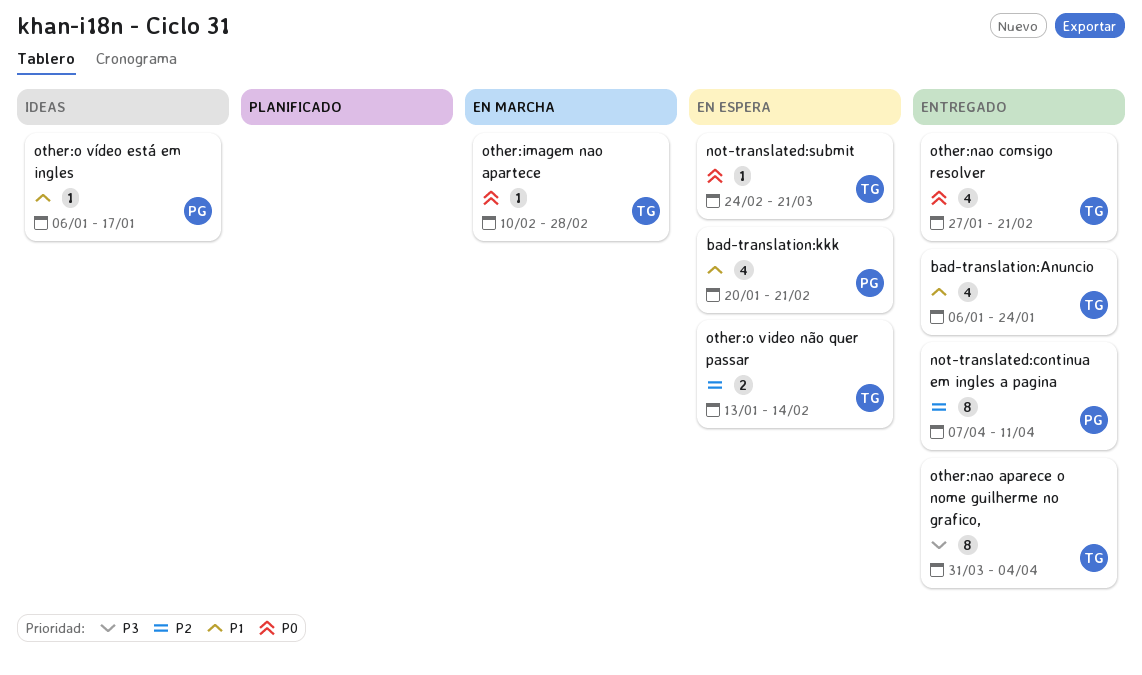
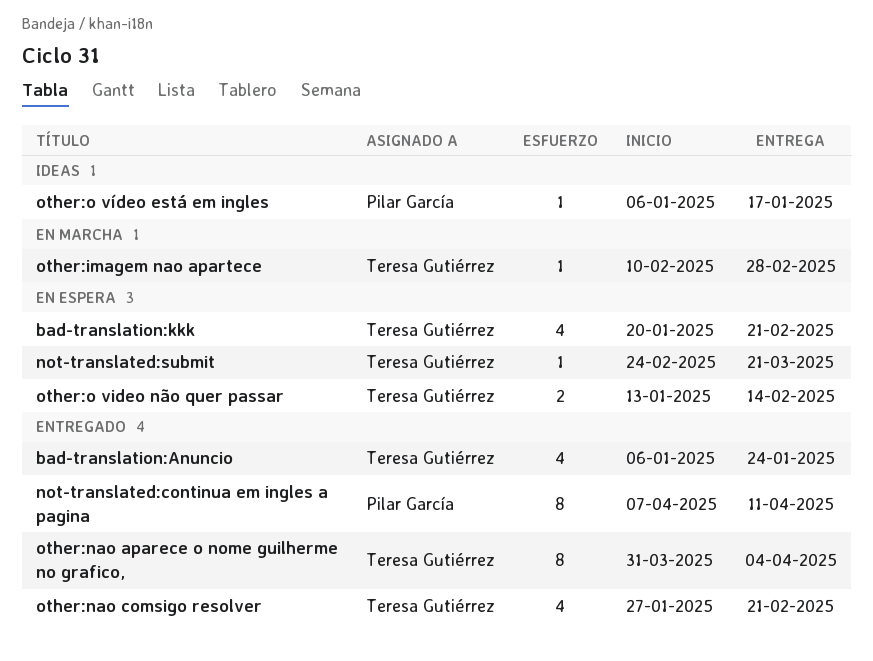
bad-translation:kkk, owner: Pilar García -> Teresa Gutiérrez

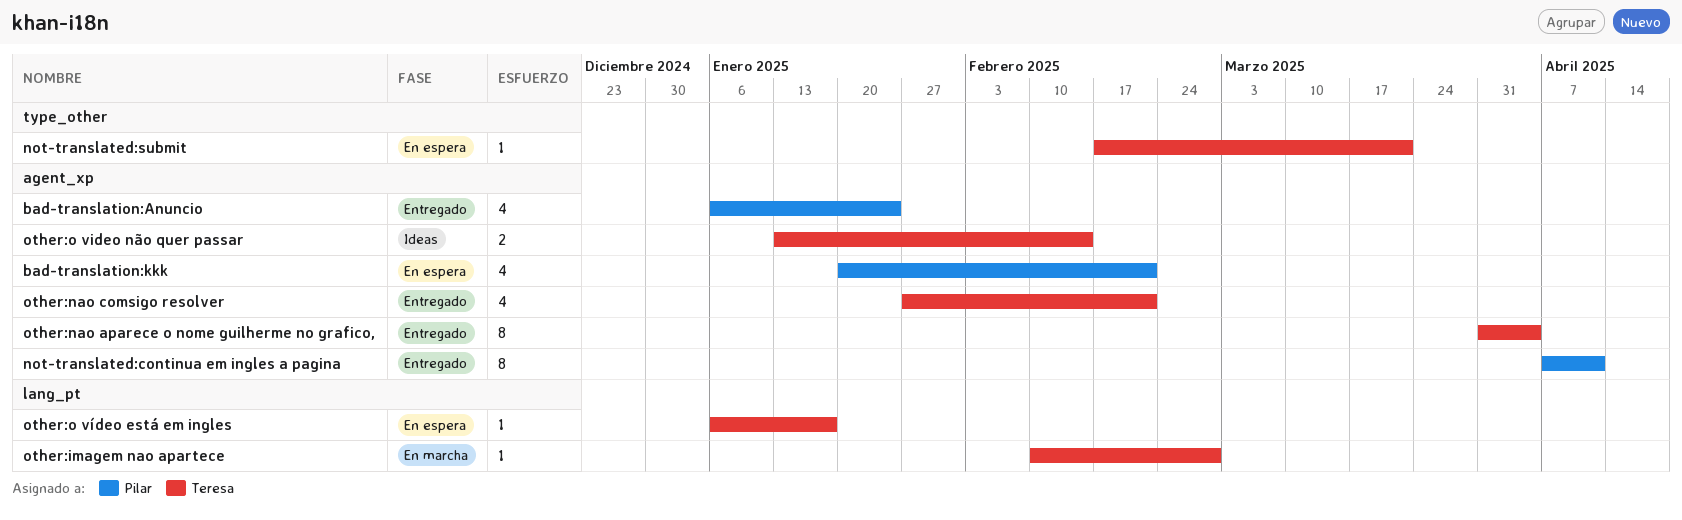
bad-translation:Anuncio, owner: Teresa Gutiérrez -> Pilar García
bad-translation:kkk, owner: Teresa Gutiérrez -> Pilar García
not-translated:submit, start: Feb 24 -> Feb 17
other:o video não quer passar, status: En espera -> Ideas
other:o vídeo está em ingles, status: Ideas -> En espera
other:o vídeo está em ingles, owner: Pilar García -> Teresa Gutiérrez

